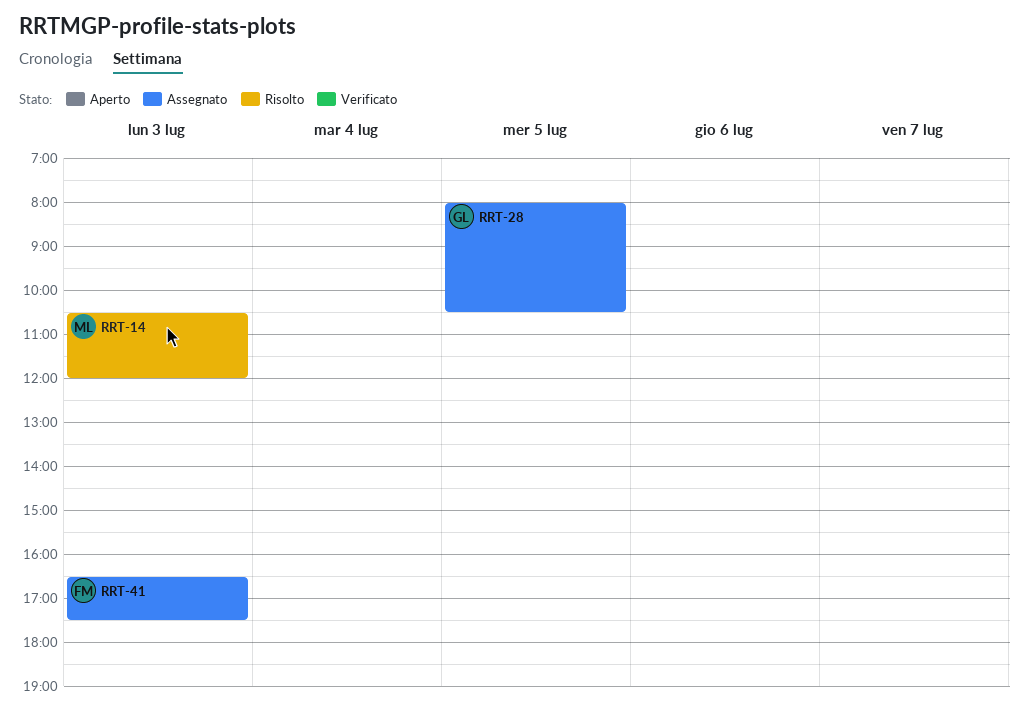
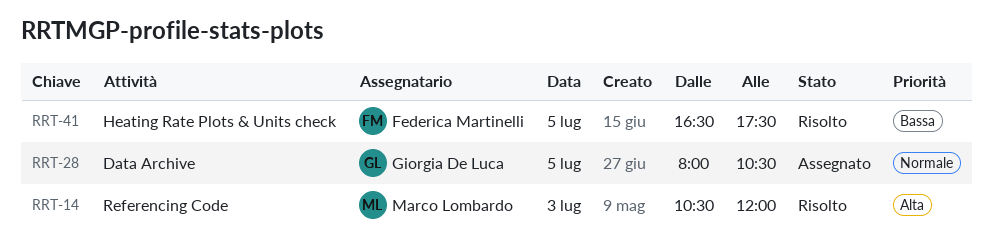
RRT-41, status: Assegnato -> Risolto
RRT-41, day: Jul 3 -> Jul 5

